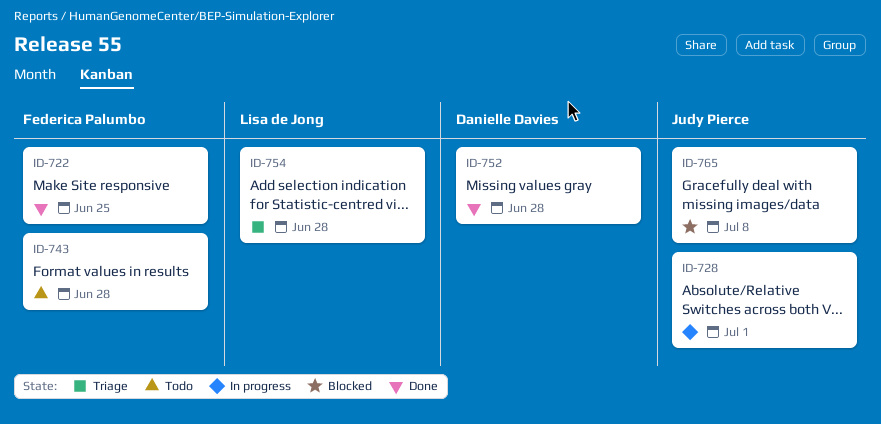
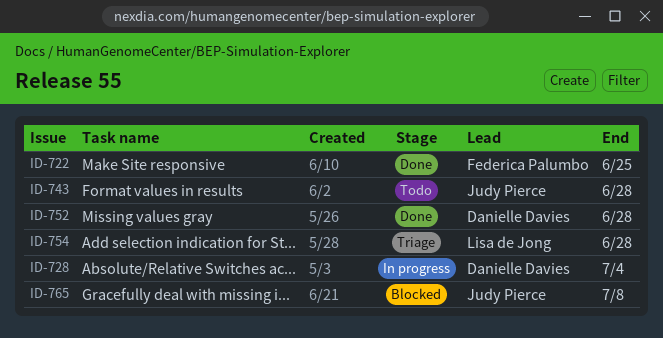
ID-728, owner: Judy Pierce -> Danielle Davies
ID-728, due: Jul 1 -> Jul 4
ID-743, owner: Federica Palumbo -> Judy Pierce

